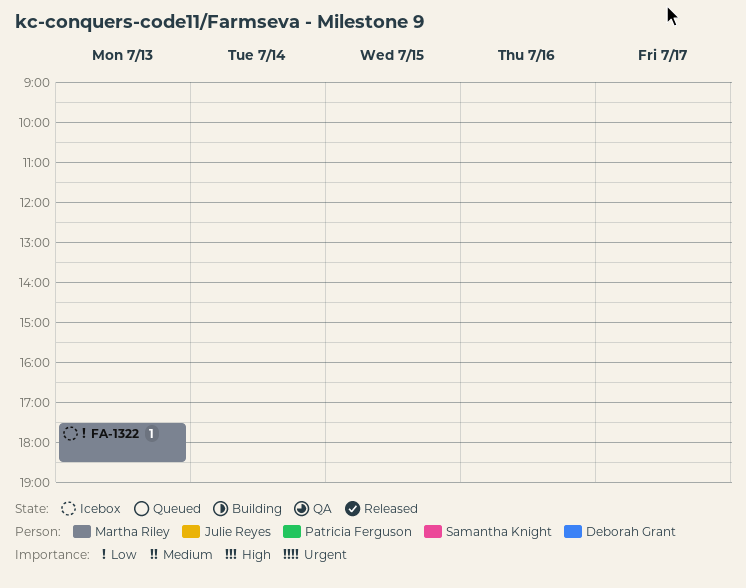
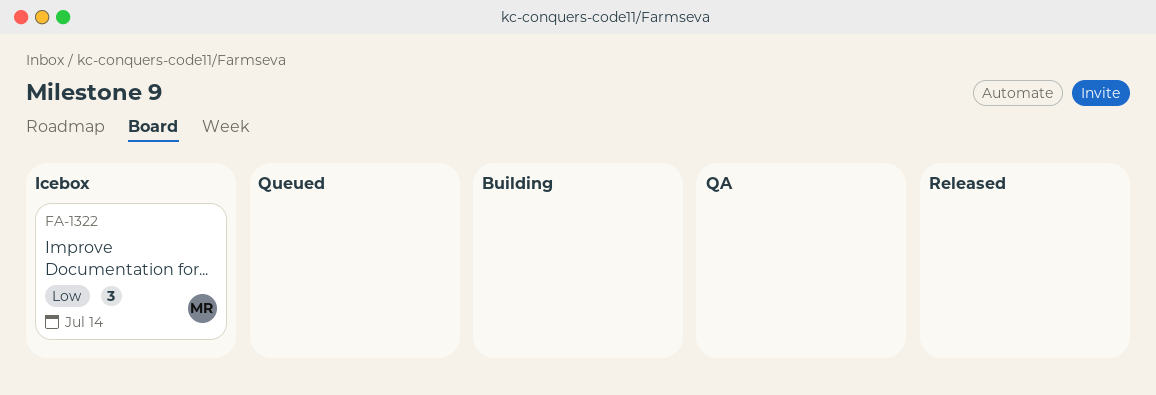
FA-1322, estimate: 1 -> 3
FA-1322, day: Jul 13 -> Jul 14

